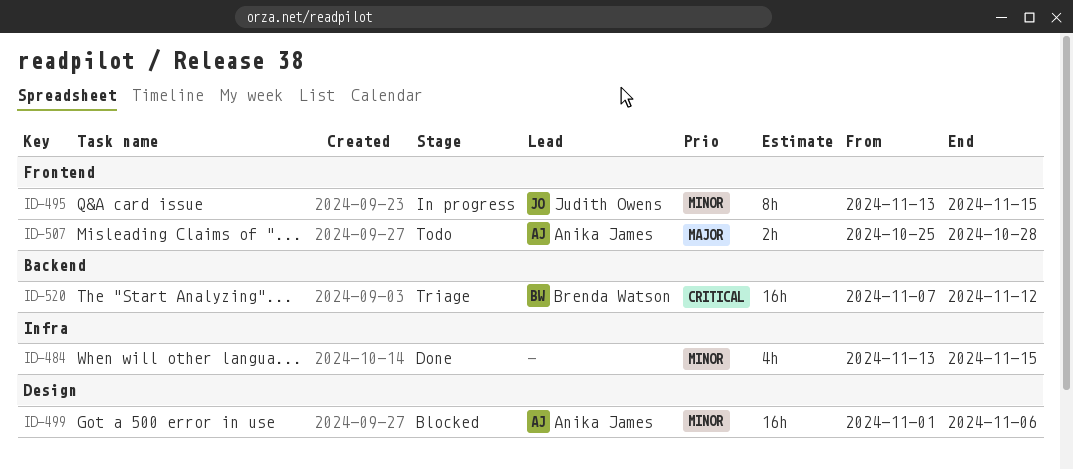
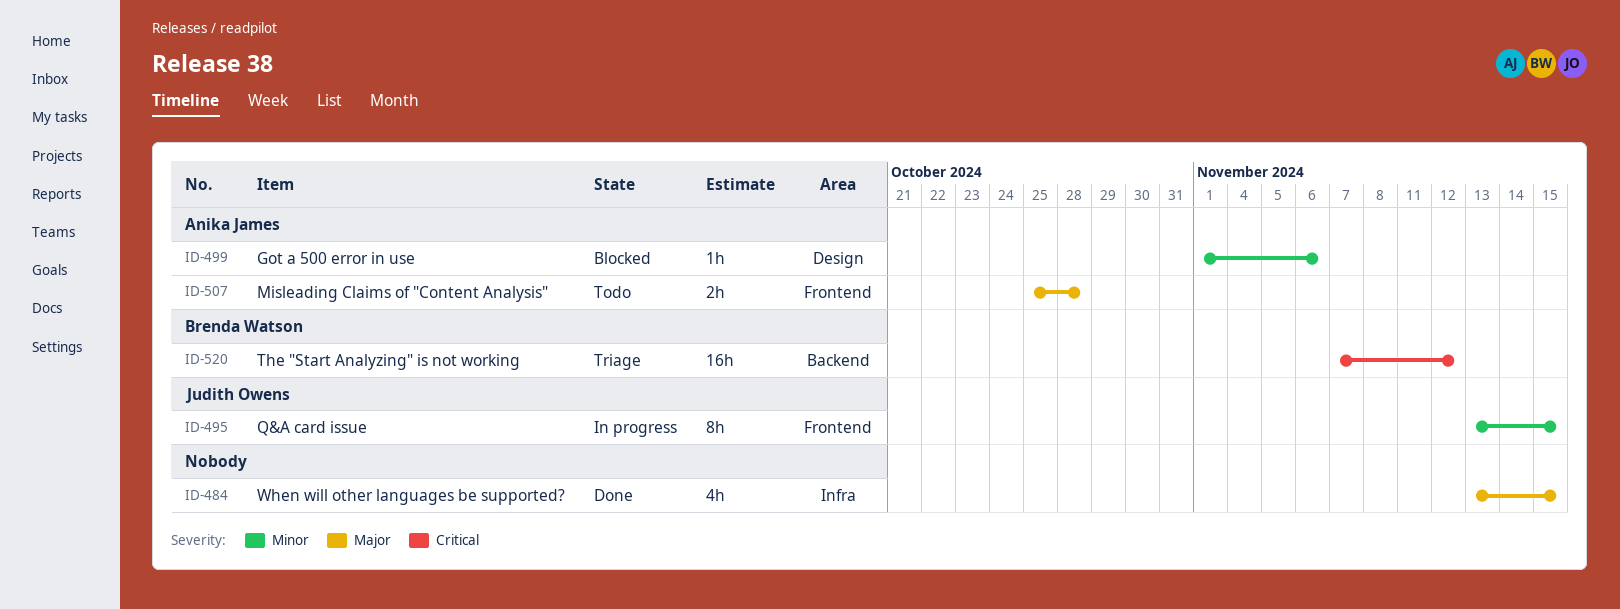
ID-484, priority: Minor -> Major
ID-499, estimate: 16h -> 1h

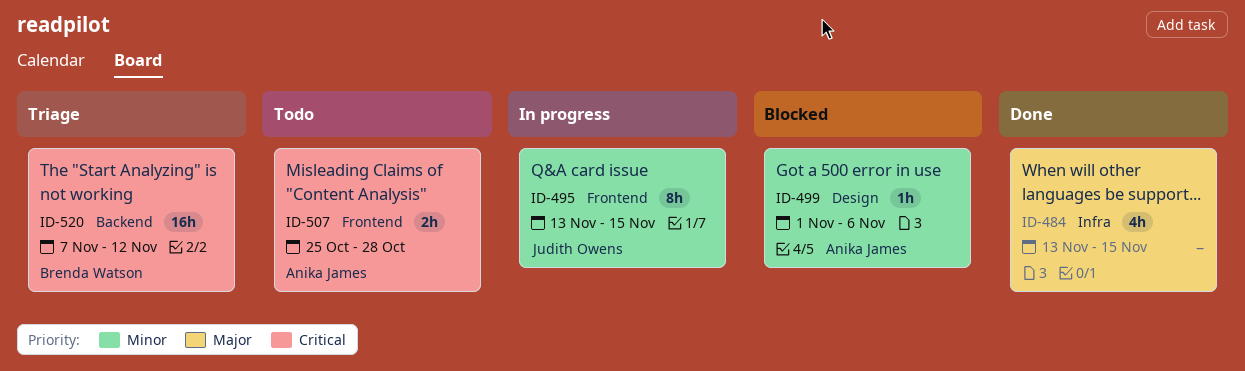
ID-507, priority: Major -> Critical

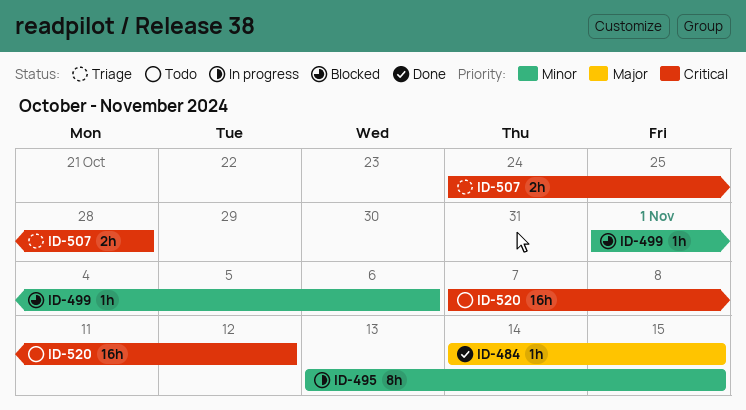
ID-484, estimate: 4h -> 1h
ID-484, start: Nov 13 -> Nov 14
ID-507, status: Todo -> Triage
ID-507, start: Oct 25 -> Oct 24
ID-520, status: Triage -> Todo

